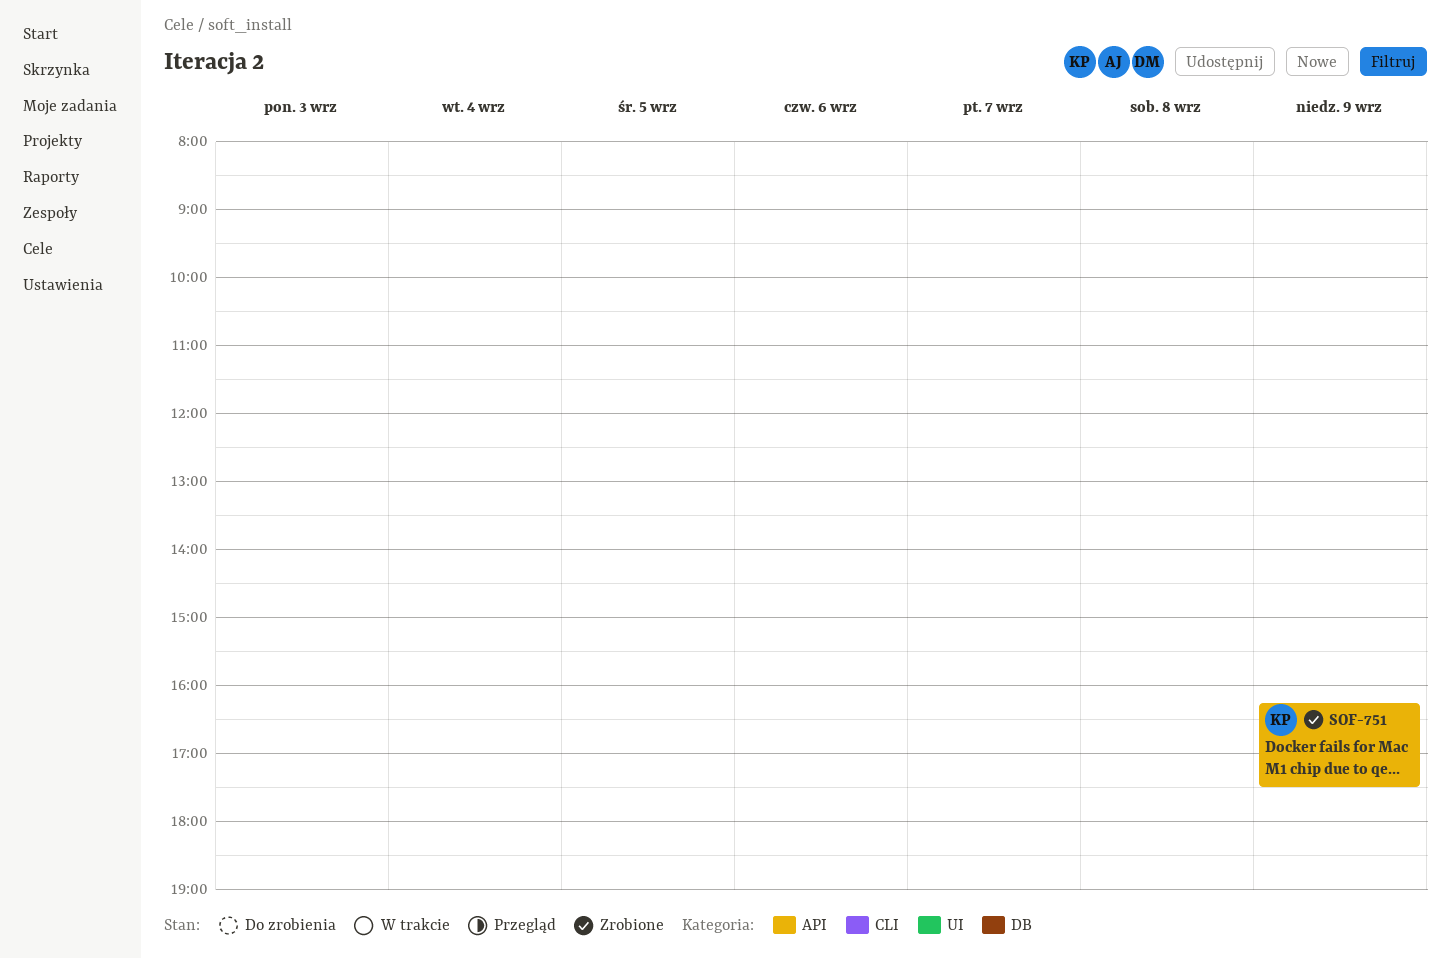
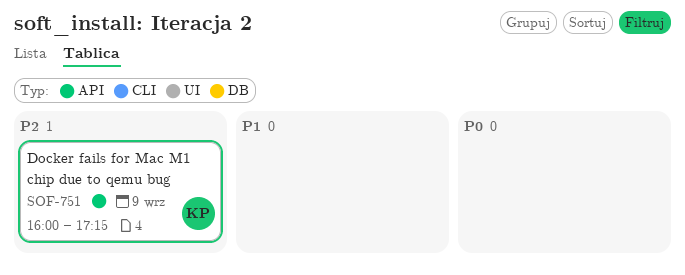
SOF-751, begins: 16:15 -> 16:00
SOF-751, ends: 17:30 -> 17:15

